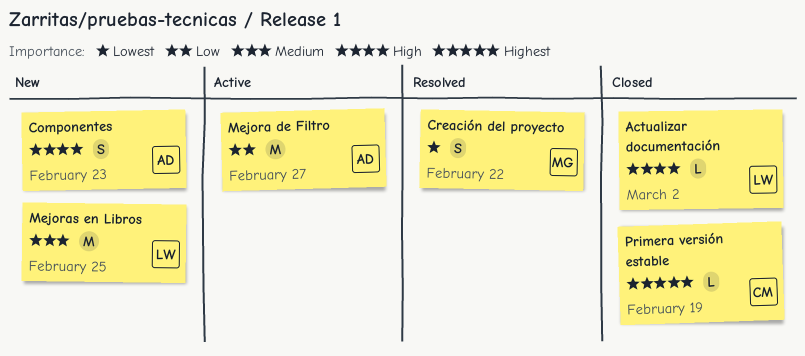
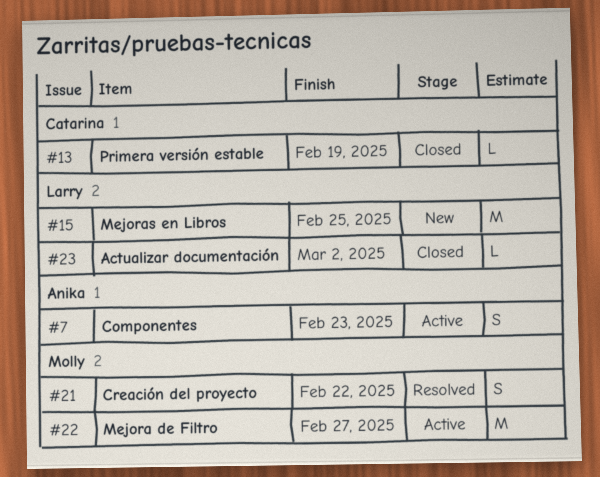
Componentes, status: New -> Active
Mejora de Filtro, owner: Anika -> Molly

